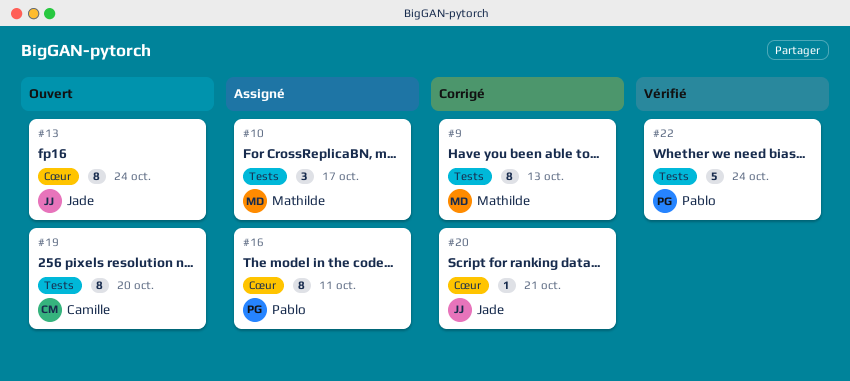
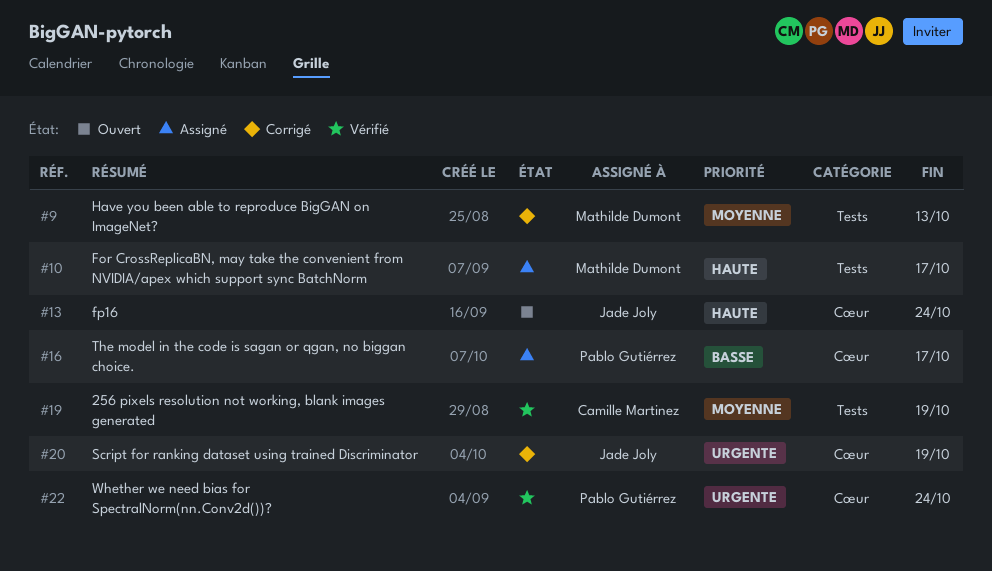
#16, due: Oct 11 -> Oct 17
#19, status: Ouvert -> Vérifié
#19, due: Oct 20 -> Oct 19
#20, due: Oct 21 -> Oct 19
#22, label: Tests -> Cœur

